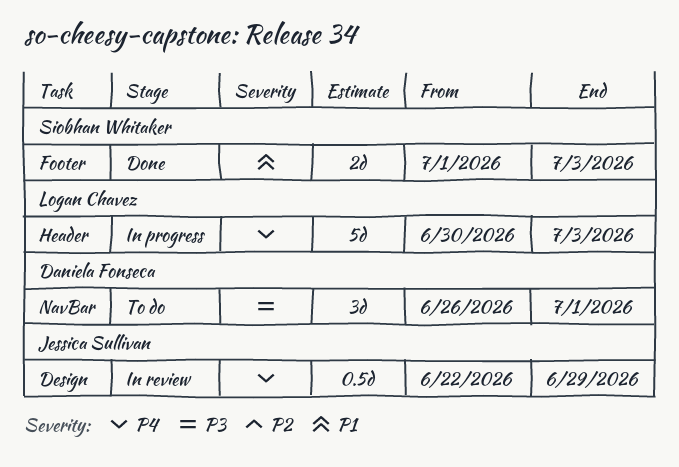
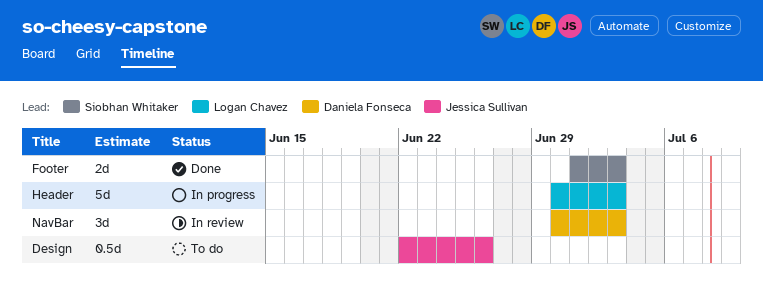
Design, status: In review -> To do
Design, due: Jun 29 -> Jun 26
NavBar, status: To do -> In review
NavBar, start: Jun 26 -> Jun 30
NavBar, due: Jul 1 -> Jul 3

